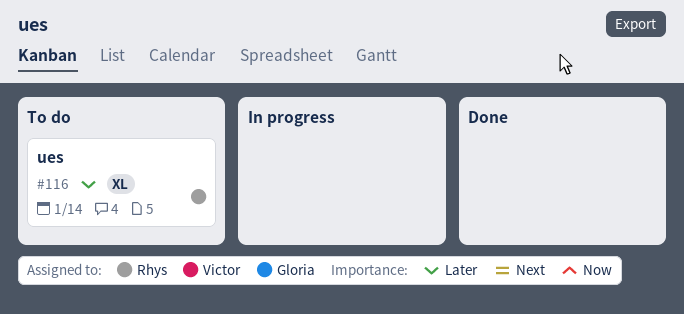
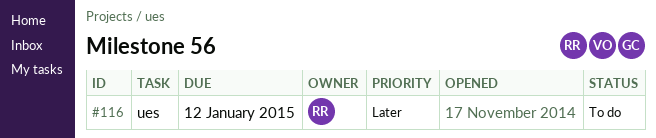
#116, due: Jan 14 -> Jan 12

